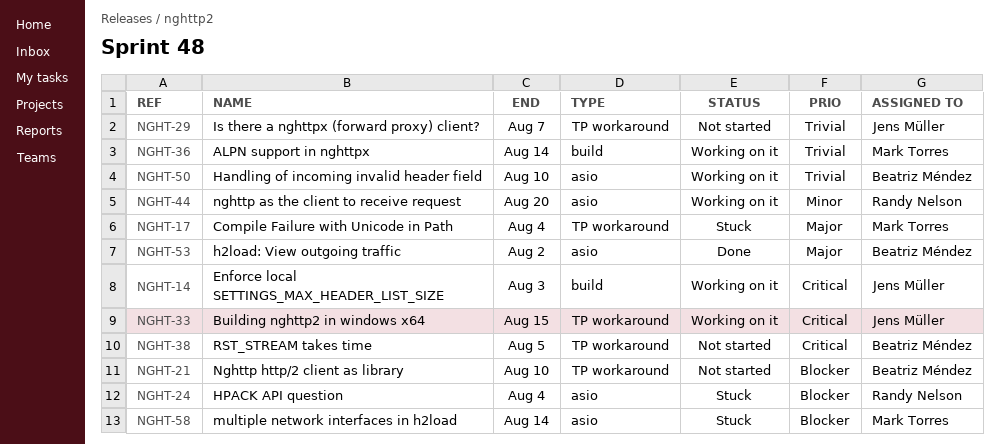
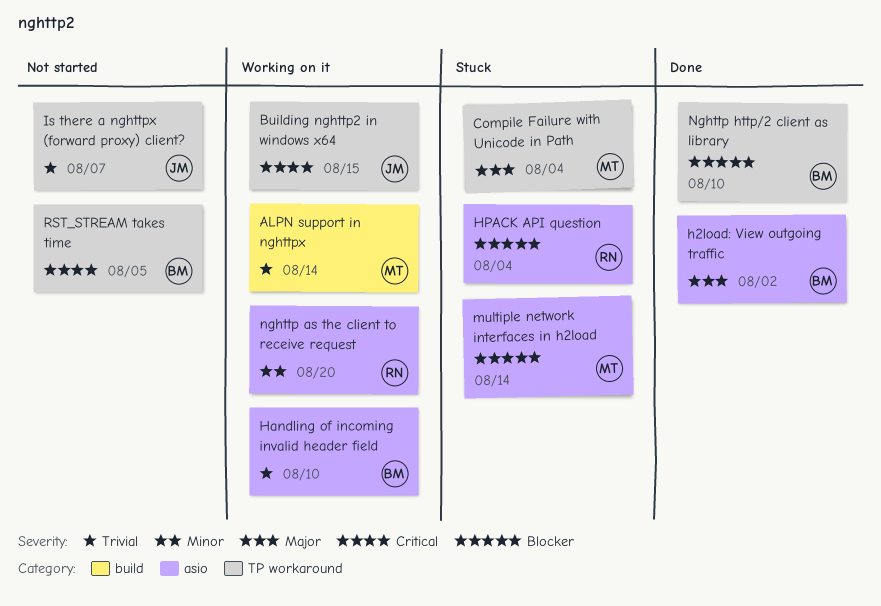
Enforce local SETTINGS_MAX_HEADER_LIST_SIZE: present -> none
Nghttp http/2 client as library, status: Not started -> Done

